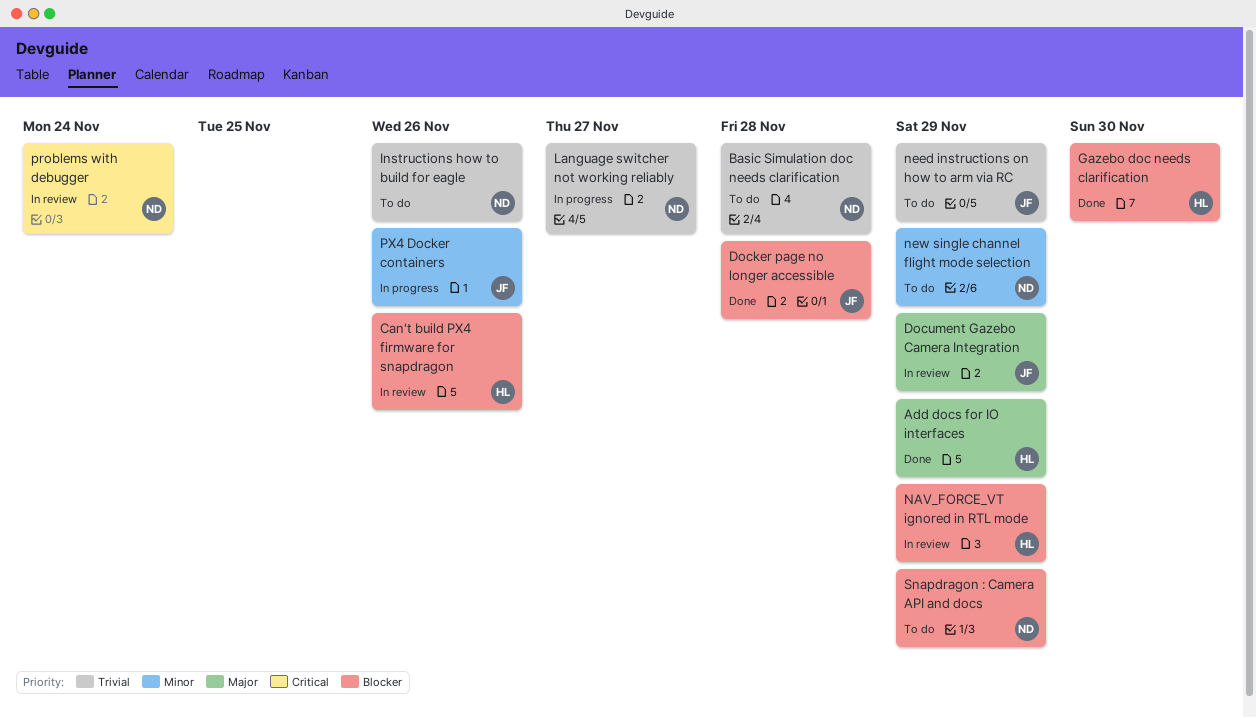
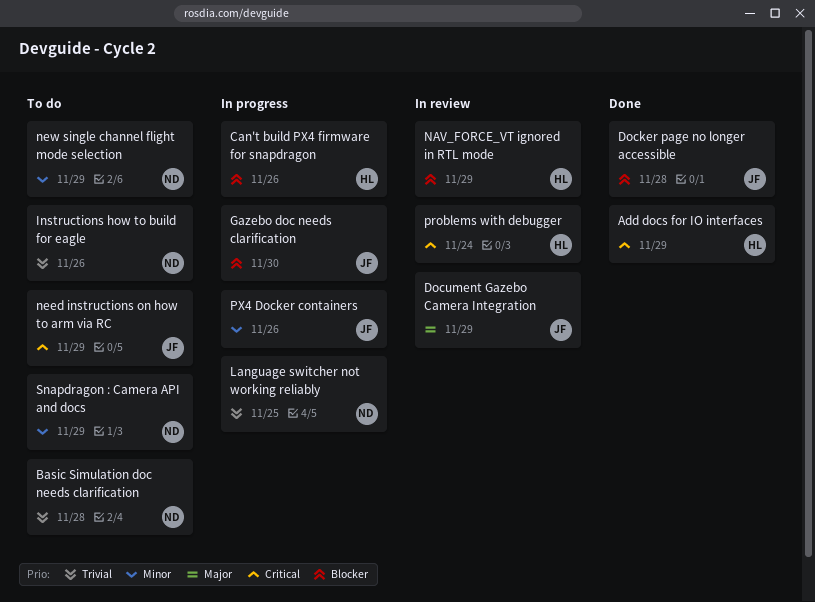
Add docs for IO interfaces, priority: Major -> Critical
Can't build PX4 firmware for snapdragon, status: In review -> In progress
Gazebo doc needs clarification, status: Done -> In progress
Gazebo doc needs clarification, owner: HL -> JF
Language switcher not working reliably, due: Nov 27 -> Nov 25
need instructions on how to arm via RC, priority: Trivial -> Critical
problems with debugger, owner: ND -> HL
Snapdragon : Camera API and docs, priority: Blocker -> Minor

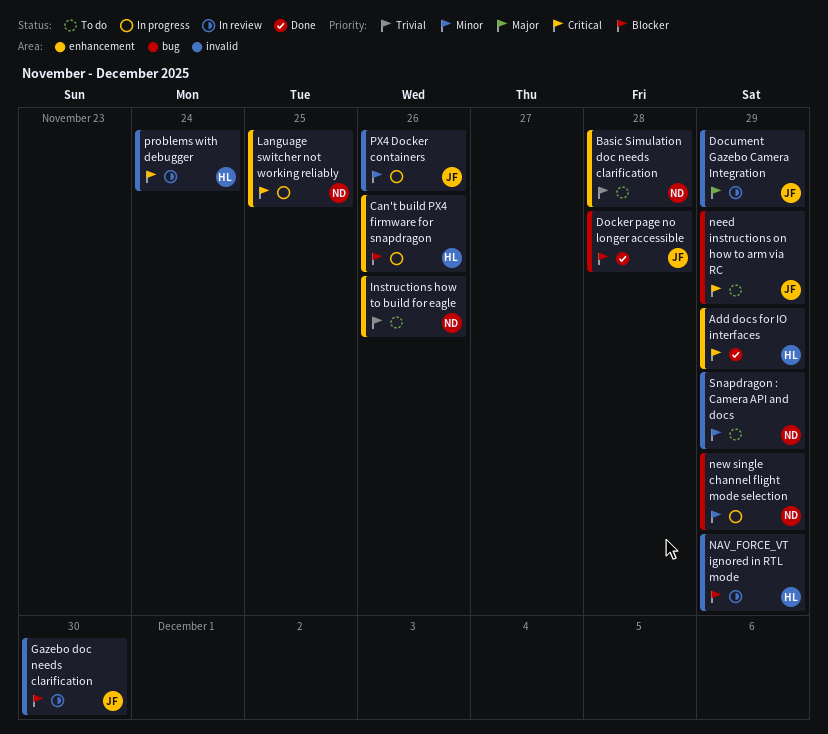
Gazebo doc needs clarification, status: In progress -> In review
Language switcher not working reliably, priority: Trivial -> Critical
new single channel flight mode selection, status: To do -> In progress

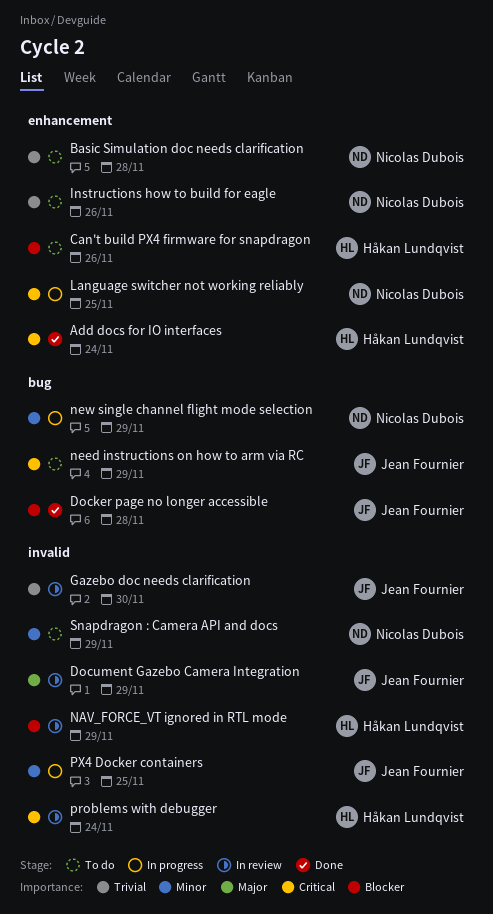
Add docs for IO interfaces, due: Nov 29 -> Nov 24
Can't build PX4 firmware for snapdragon, status: In progress -> To do
Gazebo doc needs clarification, priority: Blocker -> Trivial
PX4 Docker containers, due: Nov 26 -> Nov 25

